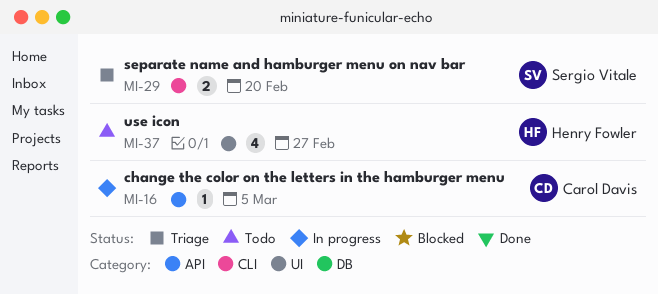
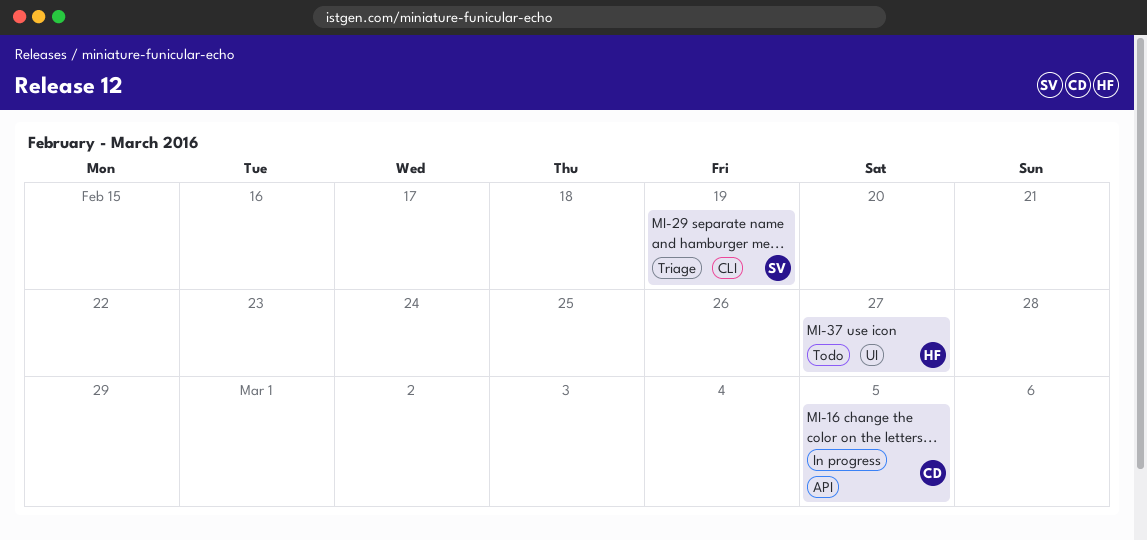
MI-29, due: Feb 20 -> Feb 19

